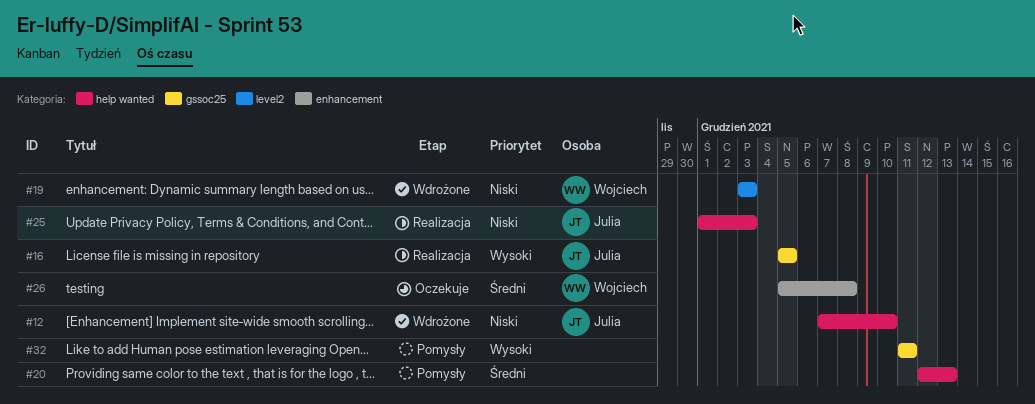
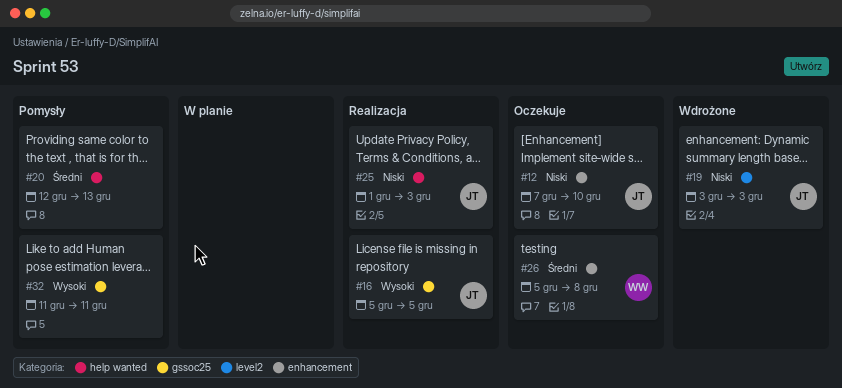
#12, status: Wdrożone -> Oczekuje
#12, label: help wanted -> enhancement
#19, owner: Wojciech -> Julia

